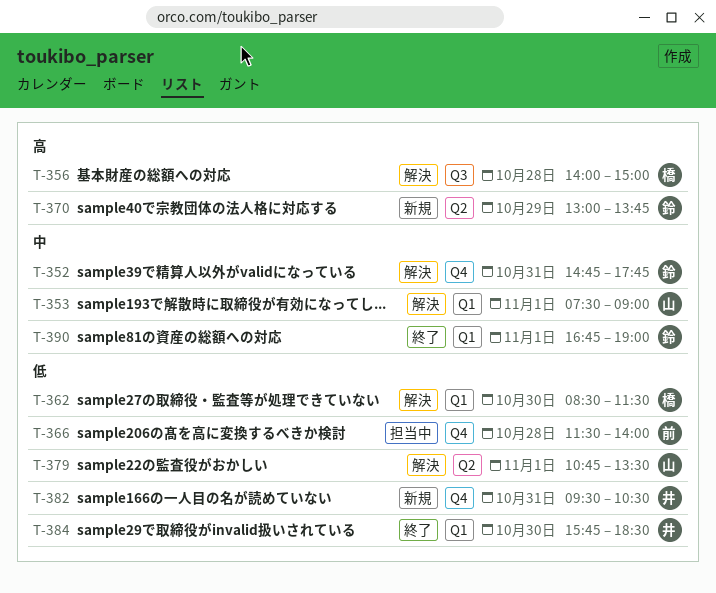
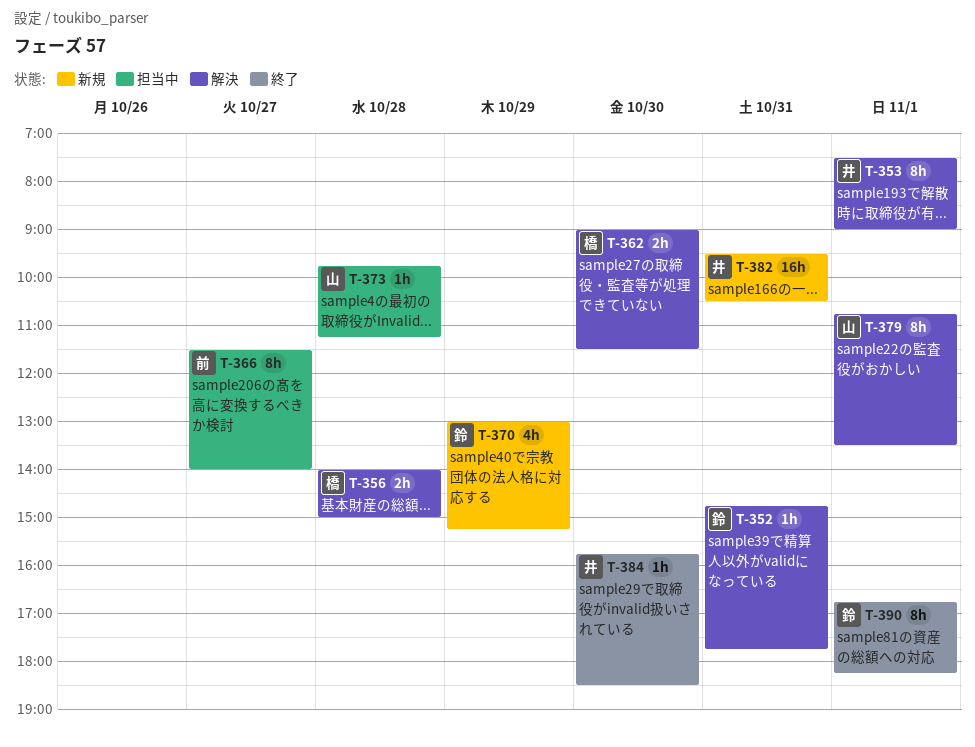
T-353, owner: 山 -> 井
T-362, begins: 08:30 -> 09:00
T-366, day: Oct 28 -> Oct 27
T-370, ends: 13:45 -> 15:15
T-373: none -> present
T-390, ends: 19:00 -> 18:15

